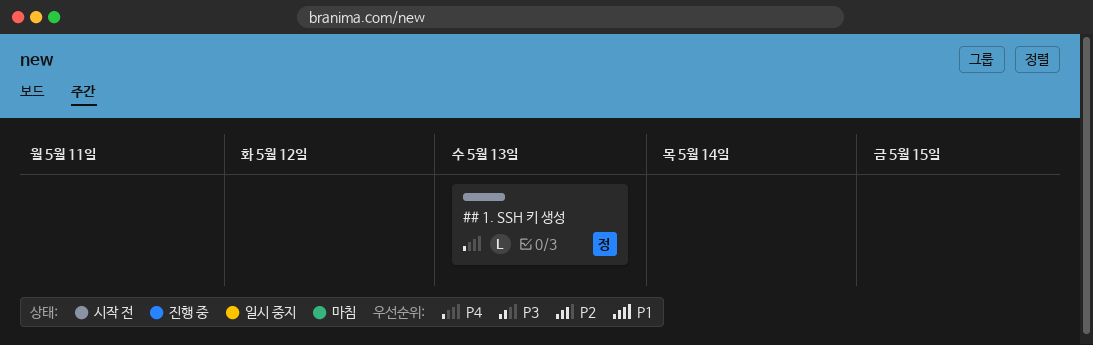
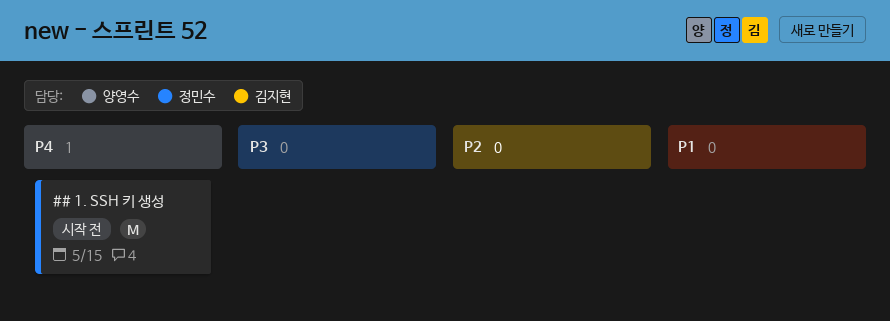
## 1. SSH 키 생성, estimate: L -> M
## 1. SSH 키 생성, due: May 13 -> May 15

